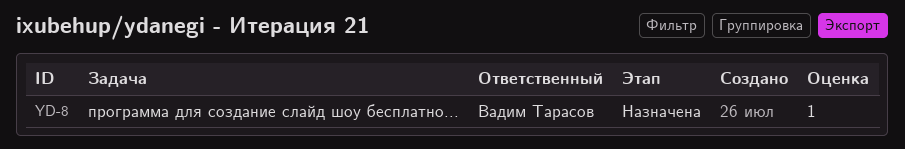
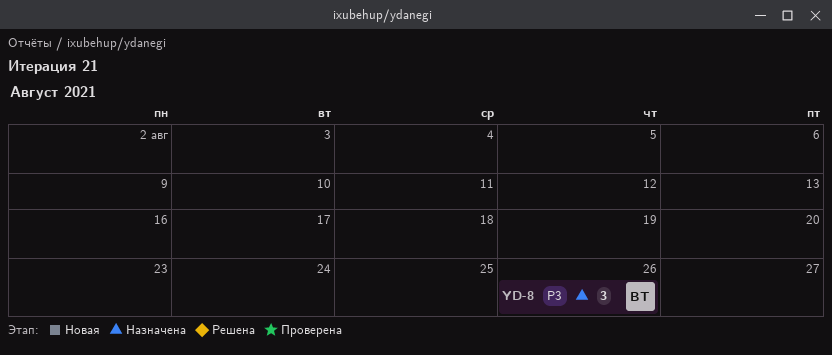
YD-8, estimate: 1 -> 3

